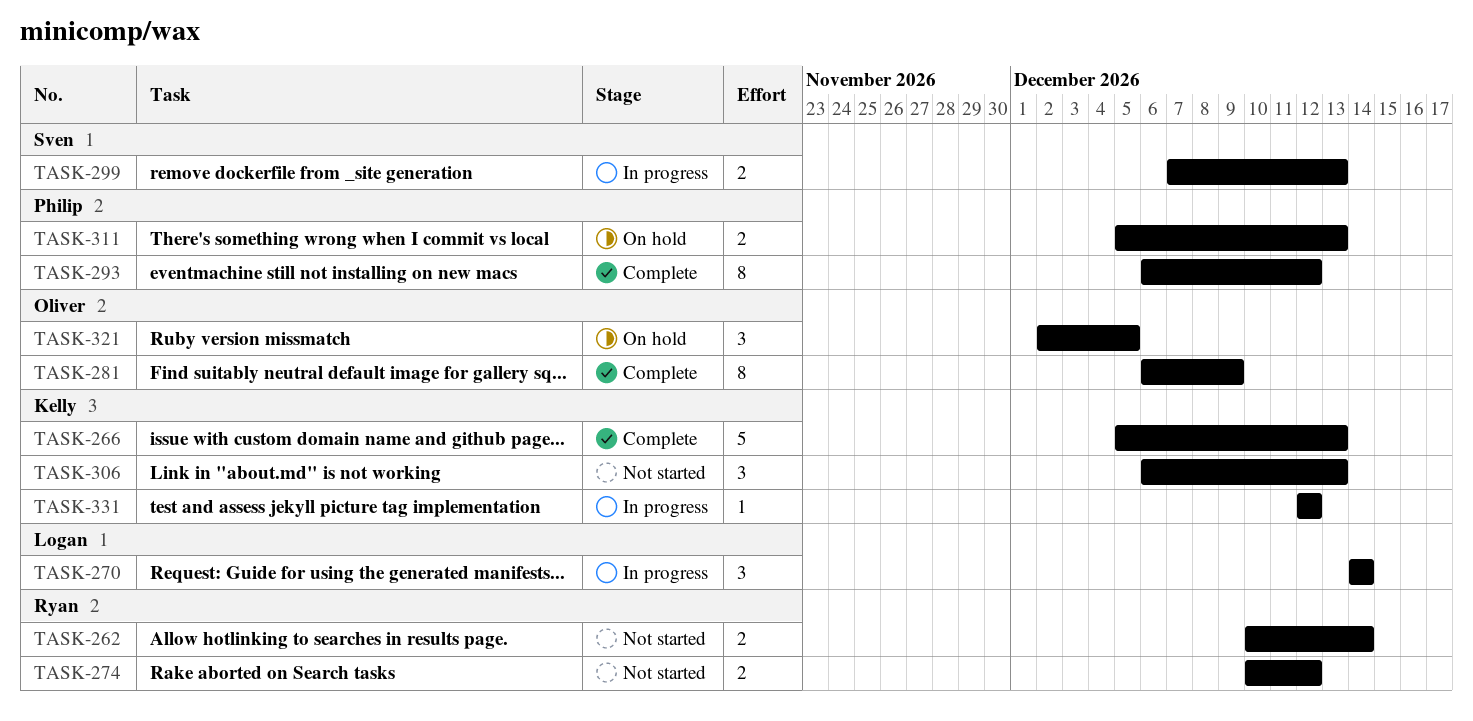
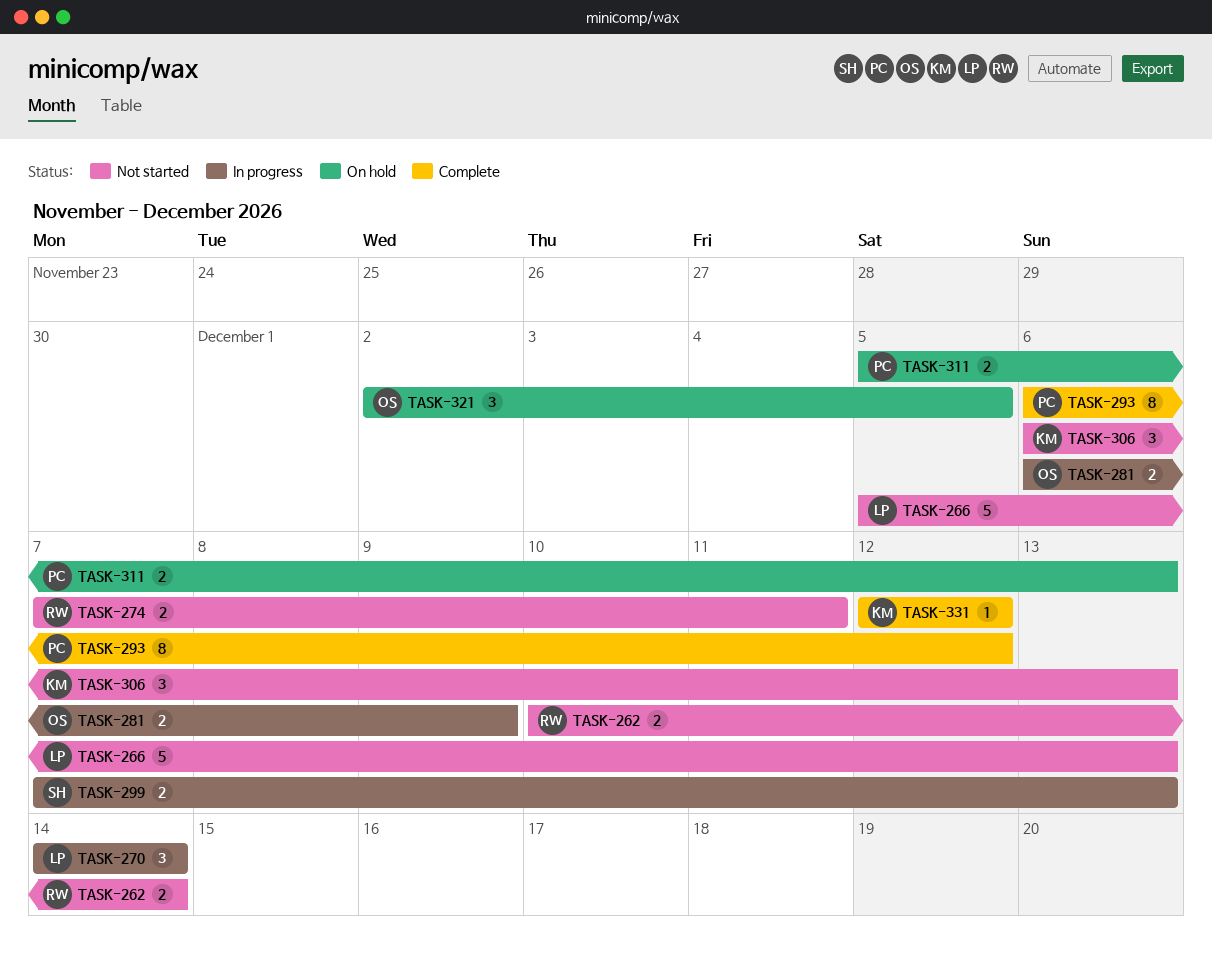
TASK-266, status: Complete -> Not started
TASK-266, owner: Kelly -> Logan
TASK-274, start: Dec 10 -> Dec 7
TASK-274, due: Dec 12 -> Dec 11
TASK-281, status: Complete -> In progress
TASK-281, estimate: 8 -> 2
TASK-331, status: In progress -> Complete

